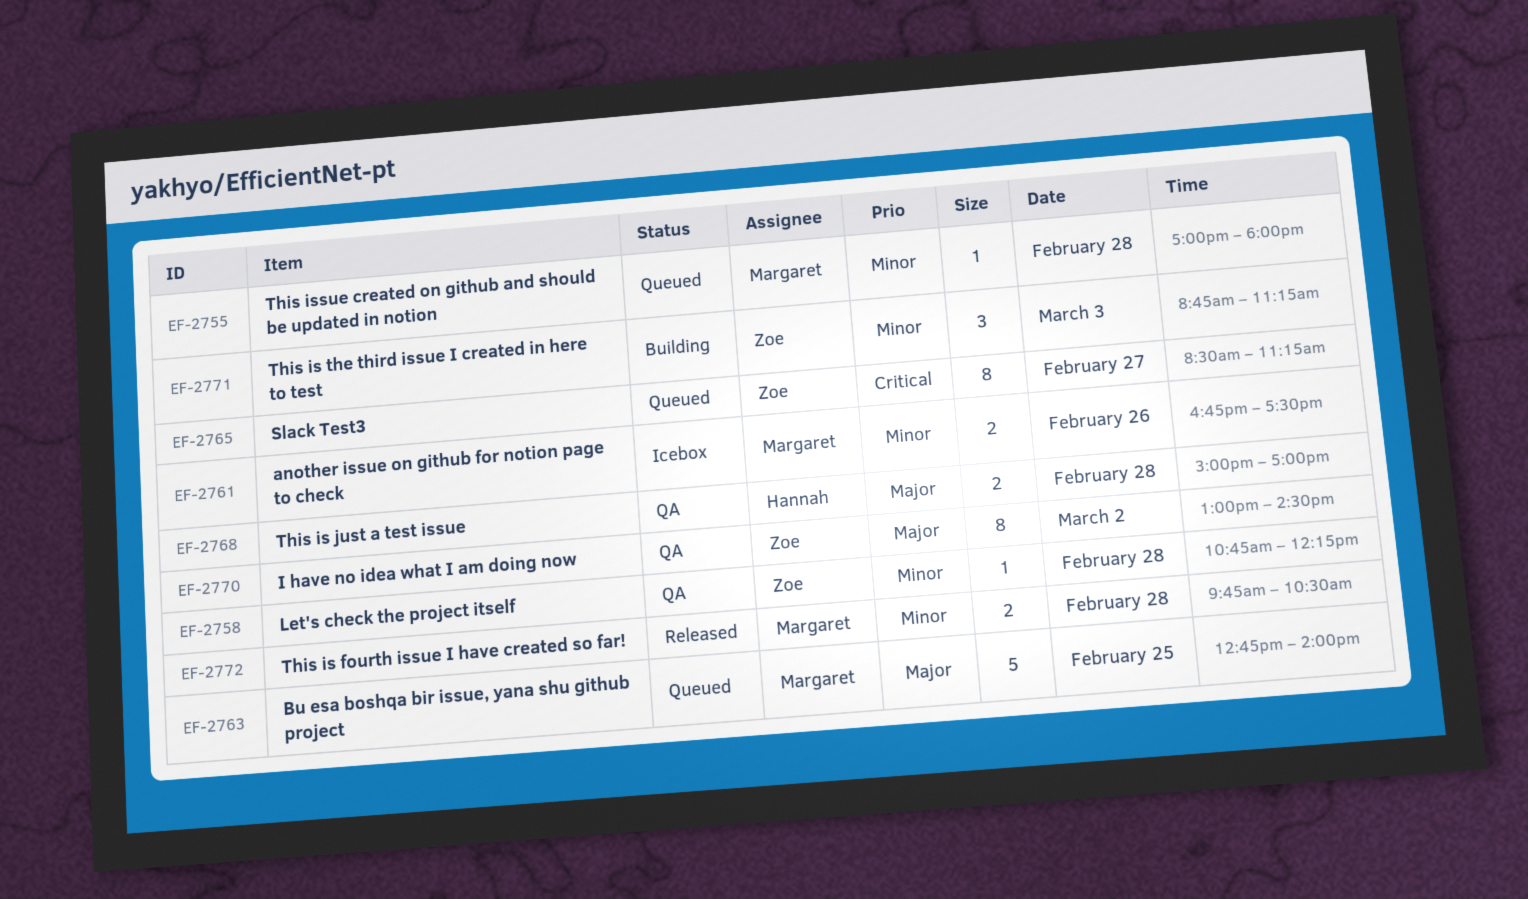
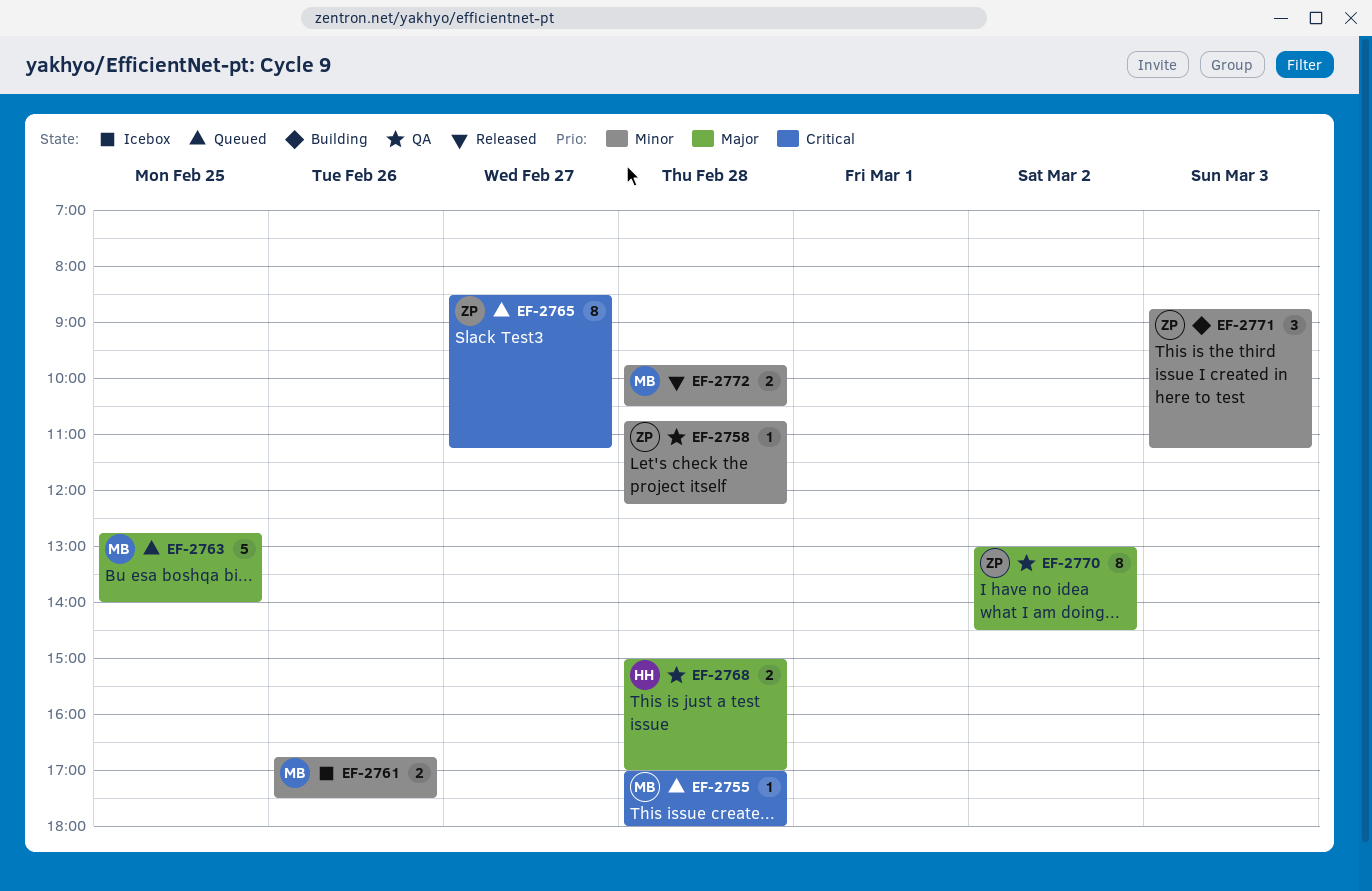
EF-2755, priority: Minor -> Critical

